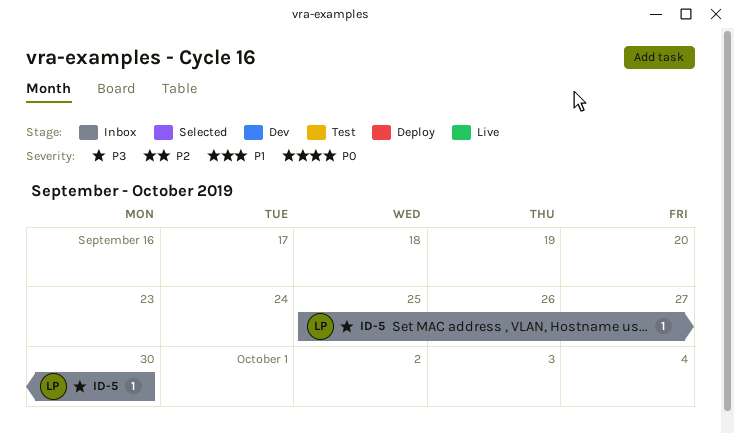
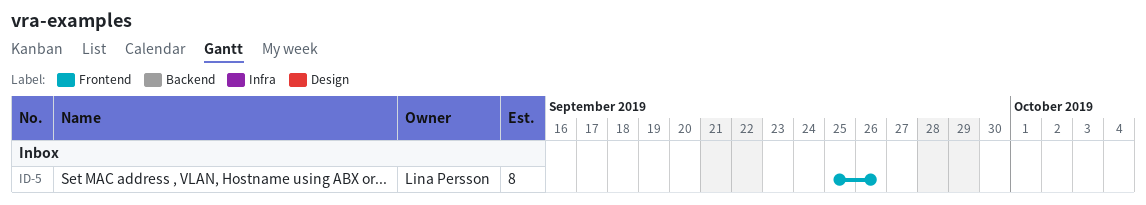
ID-5, estimate: 1 -> 8
ID-5, due: Sep 30 -> Sep 26

